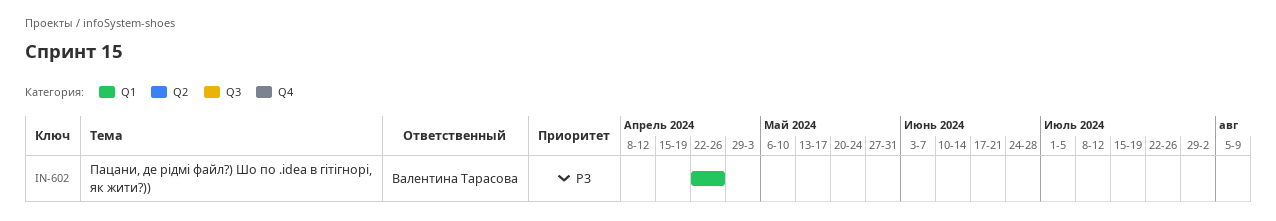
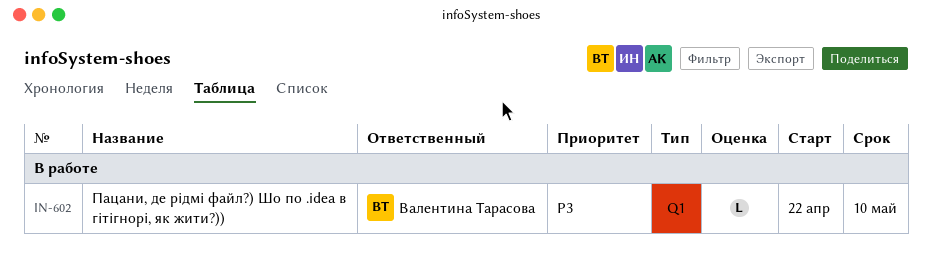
IN-602, due: Apr 26 -> May 10

